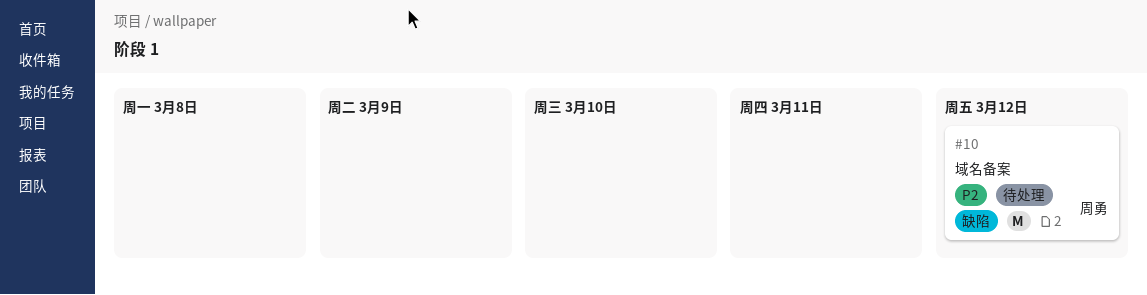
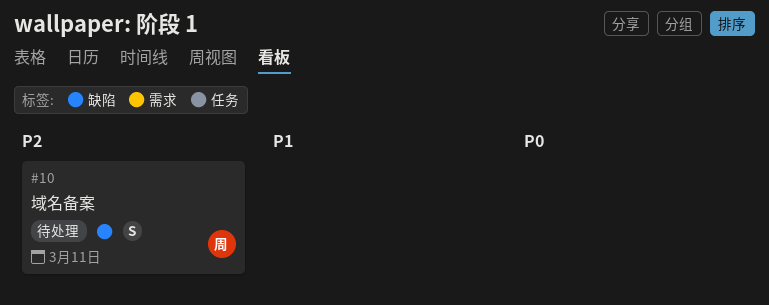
#10, estimate: M -> S
#10, due: Mar 12 -> Mar 11

